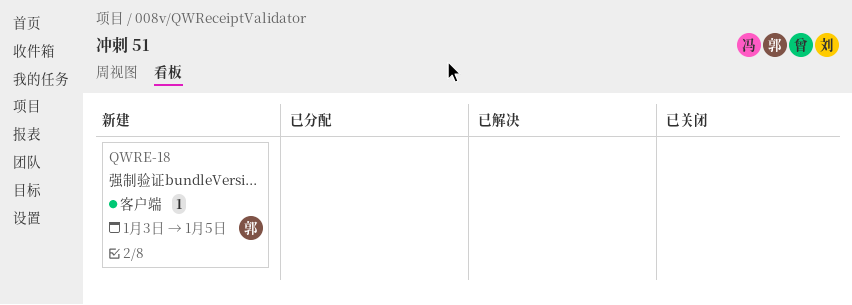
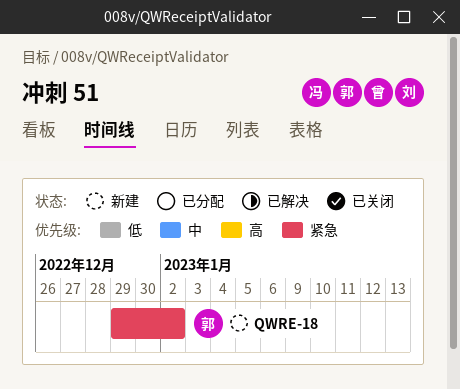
QWRE-18, start: Jan 3 -> Dec 29
QWRE-18, due: Jan 5 -> Jan 2

